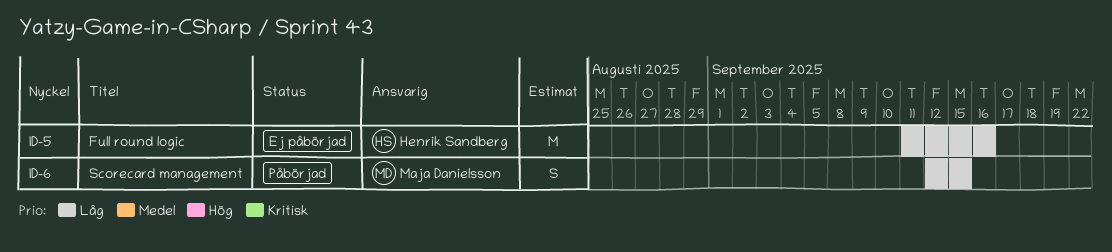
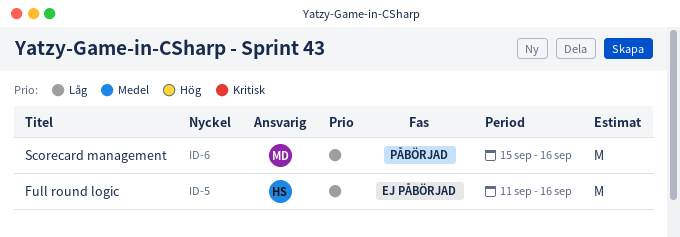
ID-6, estimate: S -> M
ID-6, start: Sep 12 -> Sep 15
ID-6, due: Sep 15 -> Sep 16

